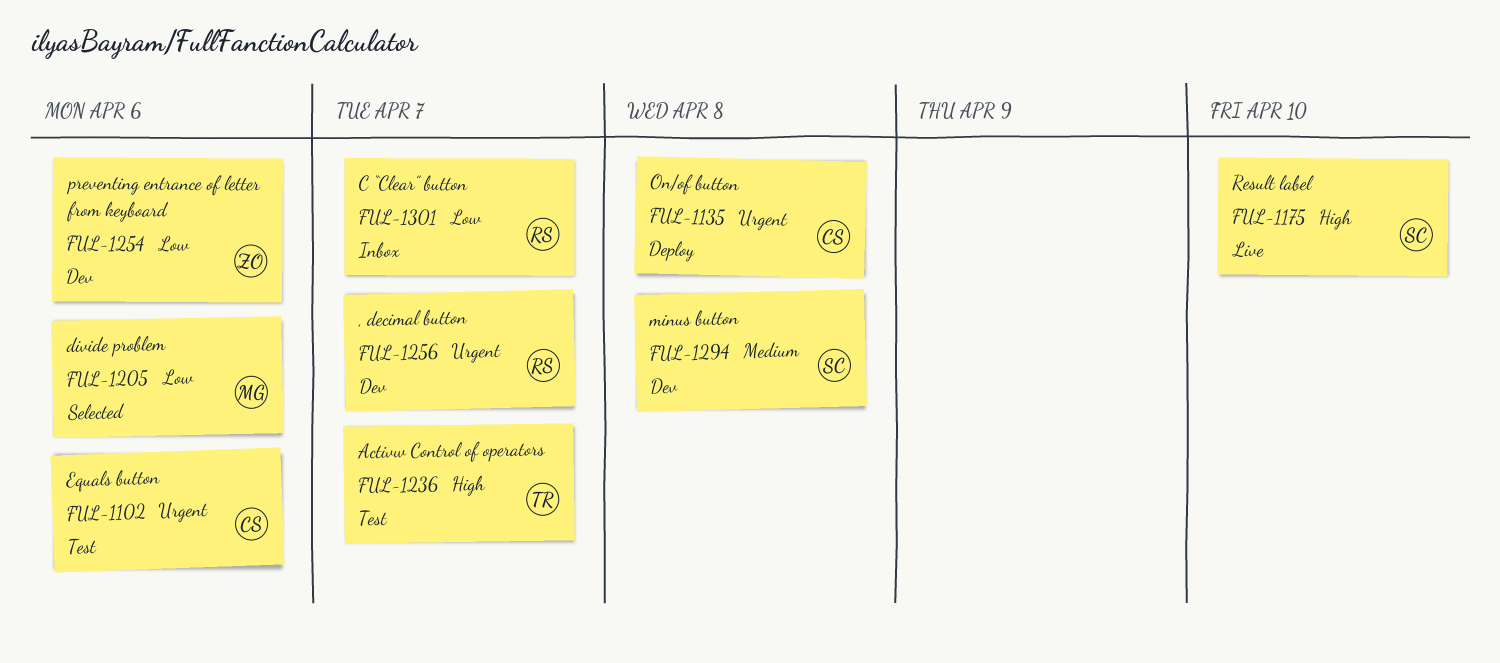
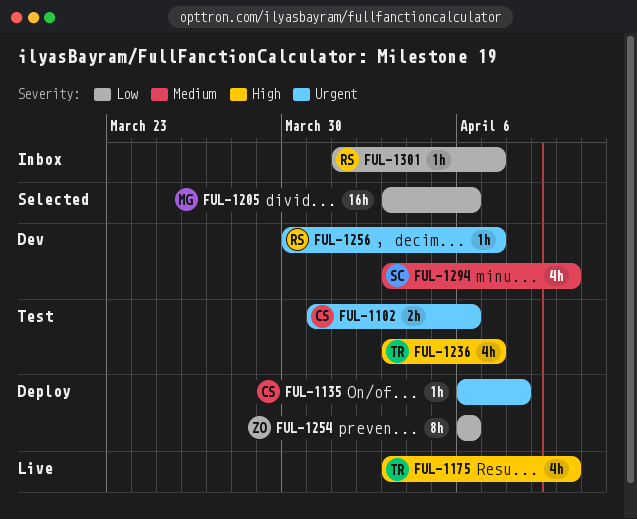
FUL-1175, owner: SC -> TR
FUL-1254, status: Dev -> Deploy
FUL-1294, due: Apr 8 -> Apr 10

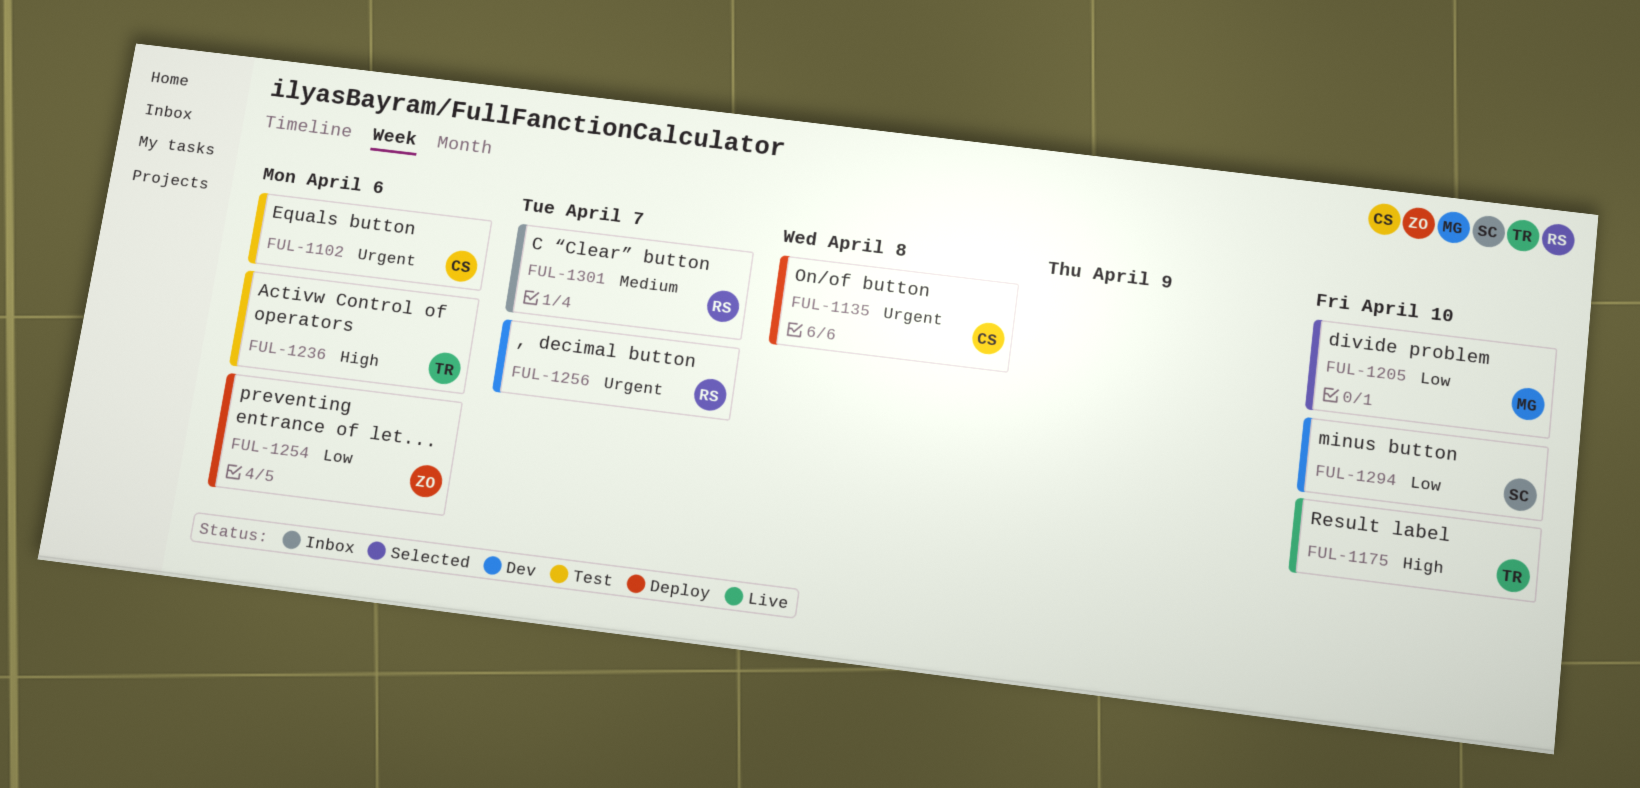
FUL-1205, due: Apr 6 -> Apr 10
FUL-1236, due: Apr 7 -> Apr 6
FUL-1294, priority: Medium -> Low
FUL-1301, priority: Low -> Medium

